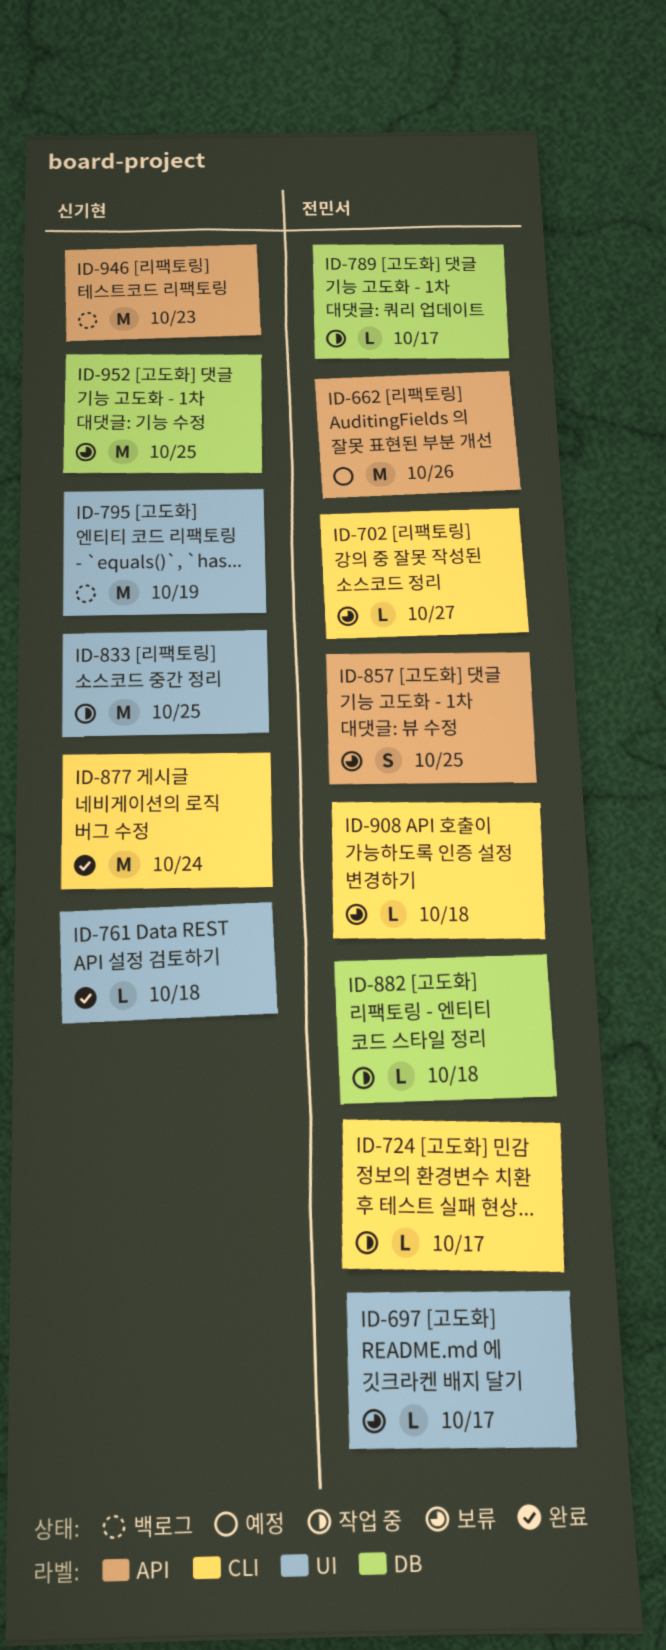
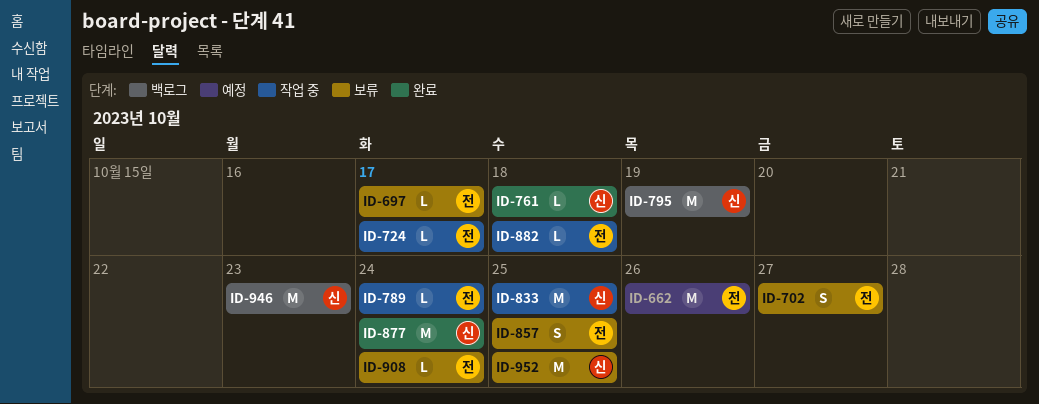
ID-702, estimate: L -> S
ID-789, due: Oct 17 -> Oct 24
ID-908, due: Oct 18 -> Oct 24

